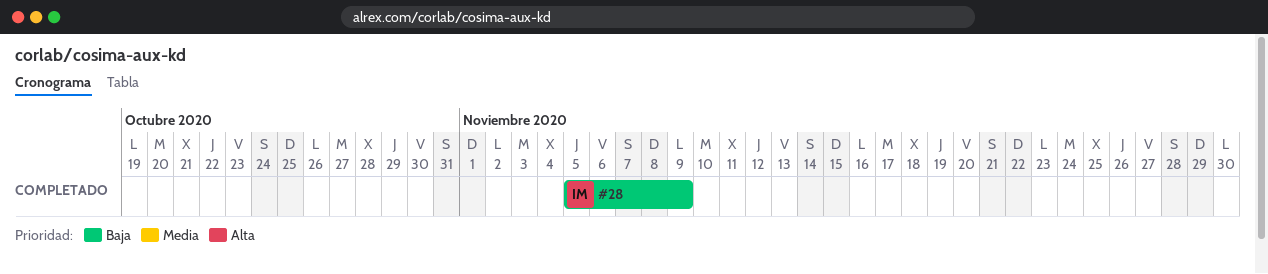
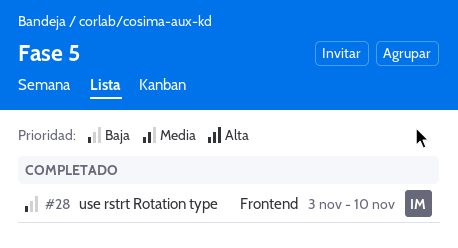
#28, start: Nov 5 -> Nov 3
#28, due: Nov 9 -> Nov 10

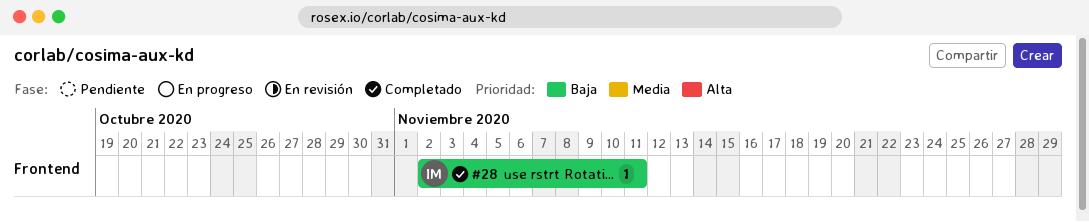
#28, start: Nov 3 -> Nov 2
#28, due: Nov 10 -> Nov 11

